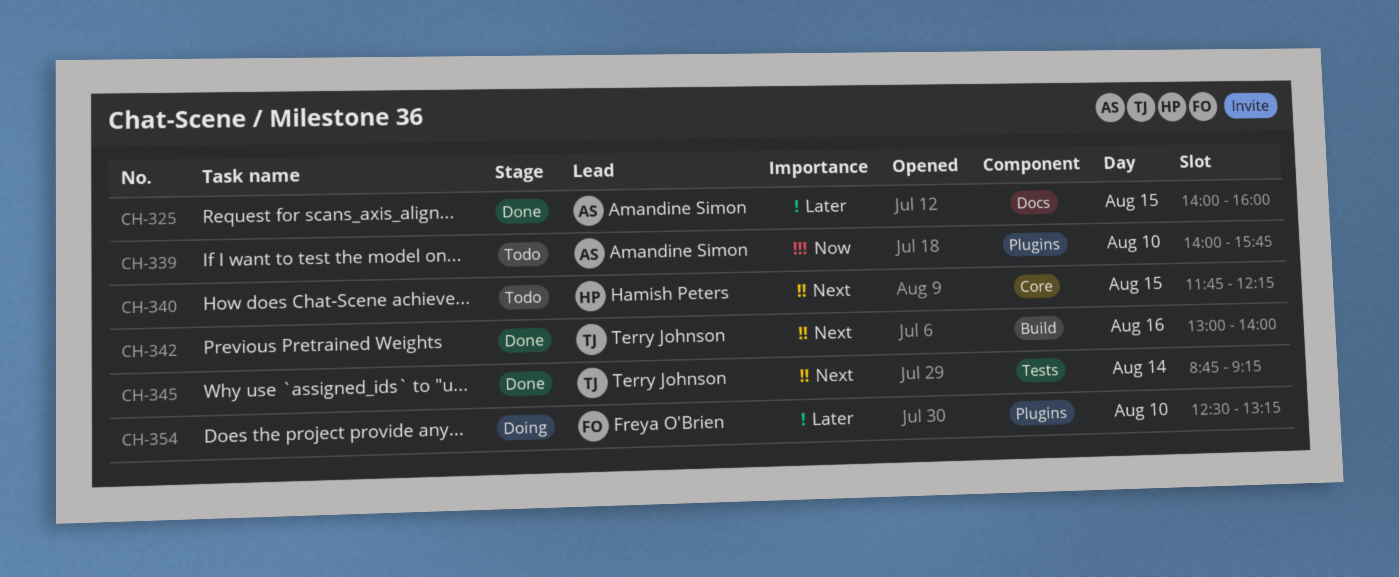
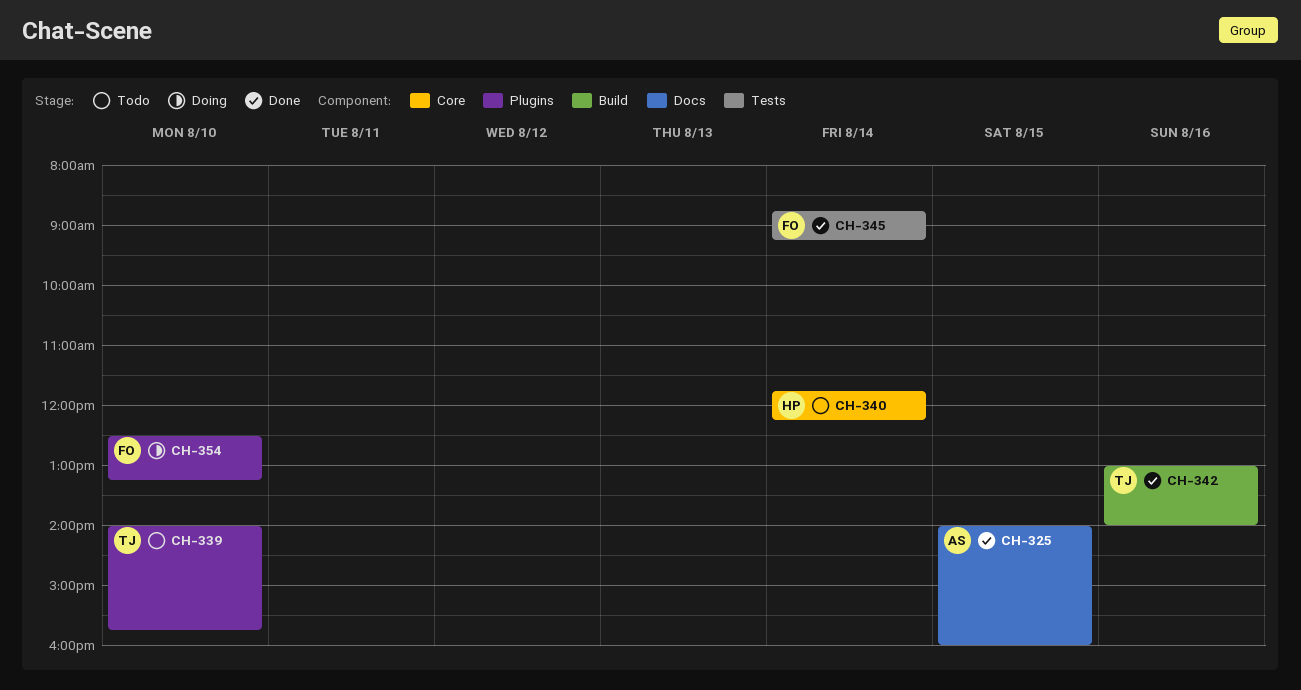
CH-339, owner: Amandine Simon -> Terry Johnson
CH-340, day: Aug 15 -> Aug 14
CH-345, owner: Terry Johnson -> Freya O'Brien

